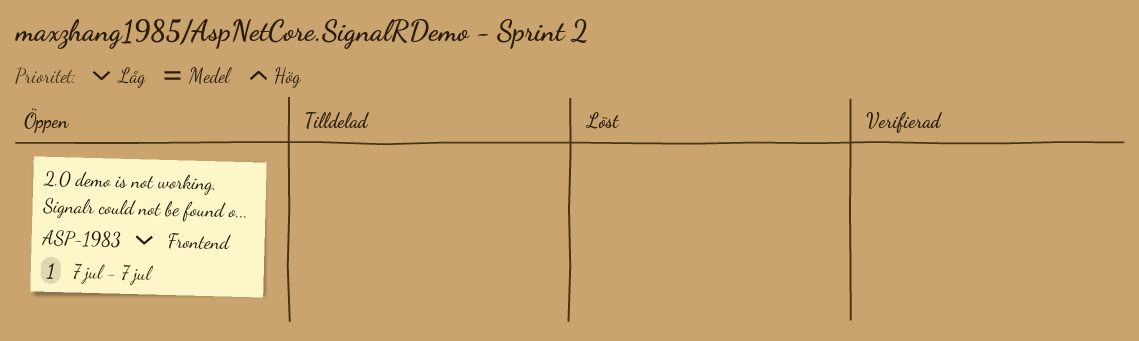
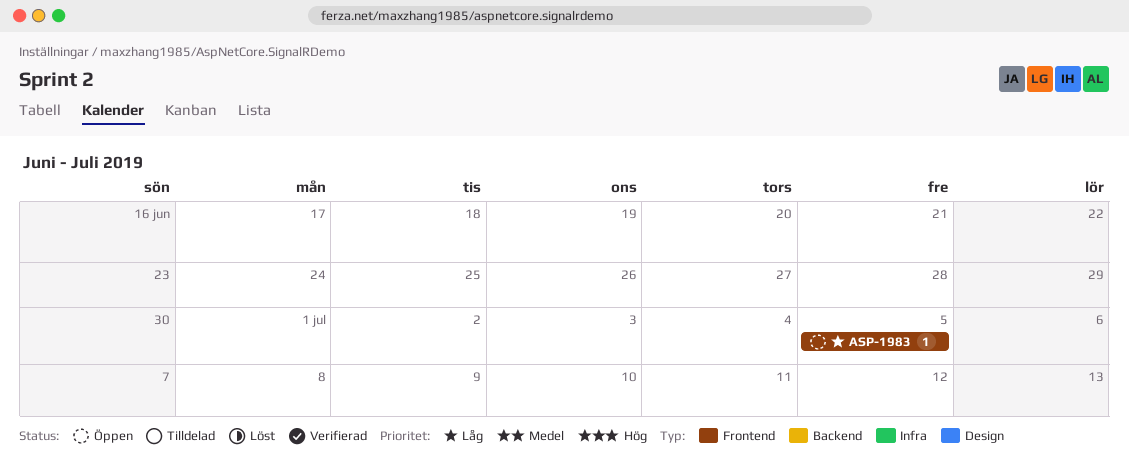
ASP-1983, start: Jul 7 -> Jul 5
ASP-1983, due: Jul 7 -> Jul 5

